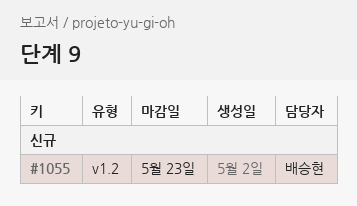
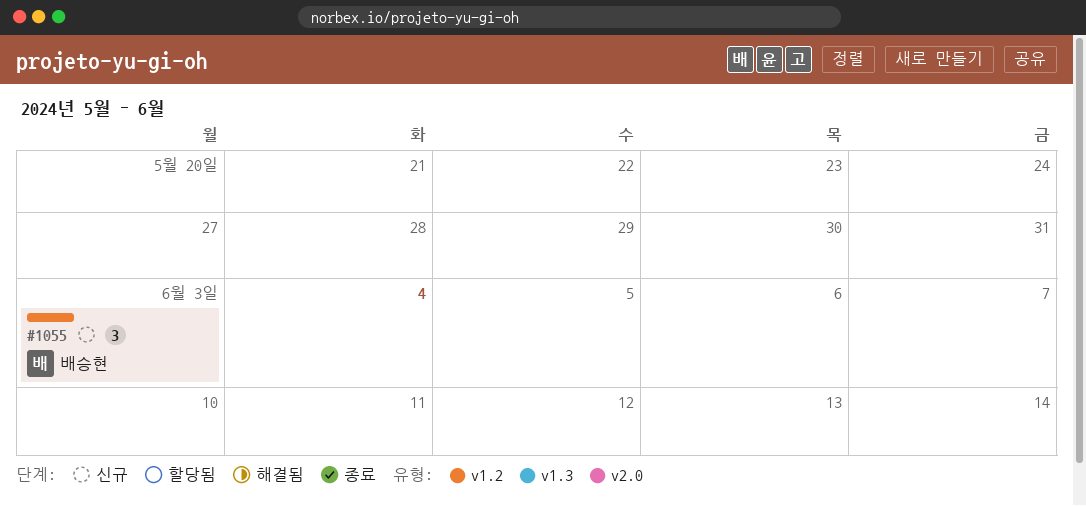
#1055, due: May 23 -> Jun 3

